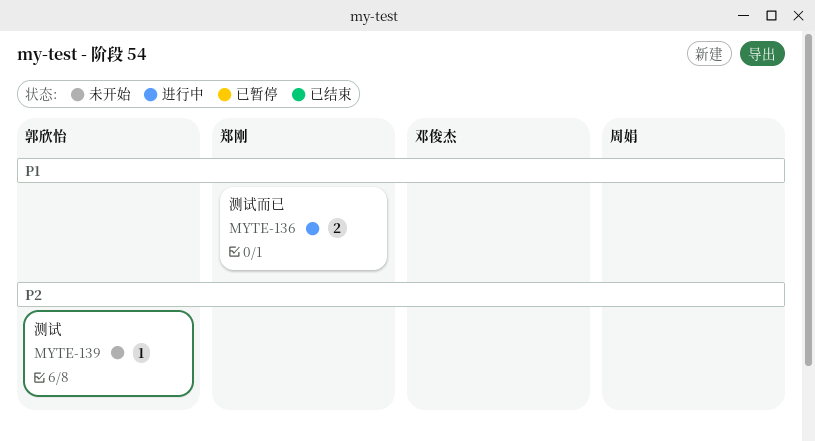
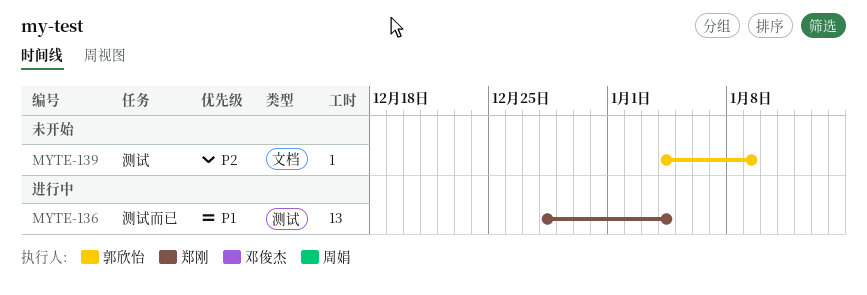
MYTE-136, estimate: 2 -> 13

